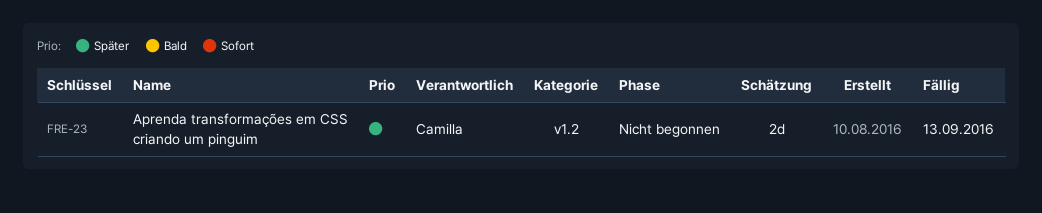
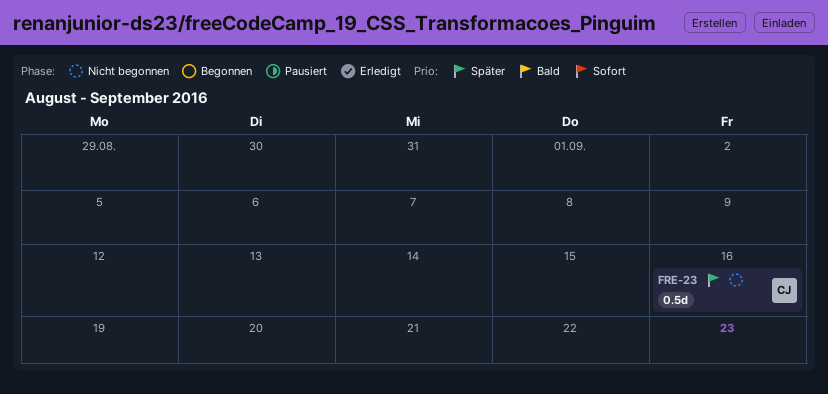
FRE-23, estimate: 2d -> 0.5d
FRE-23, due: Sep 13 -> Sep 16

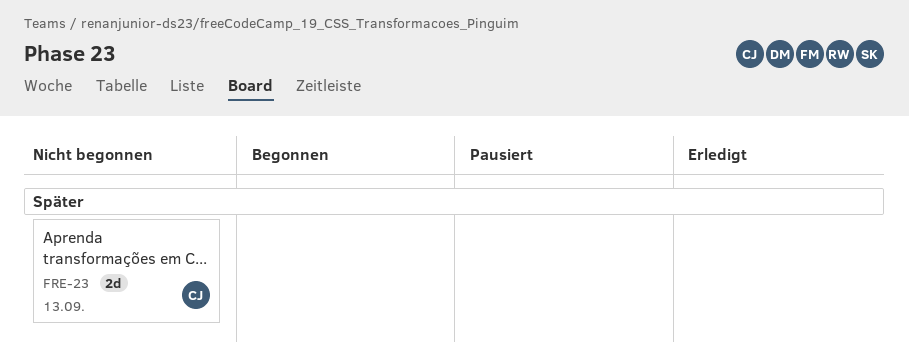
FRE-23, estimate: 0.5d -> 2d
FRE-23, due: Sep 16 -> Sep 13

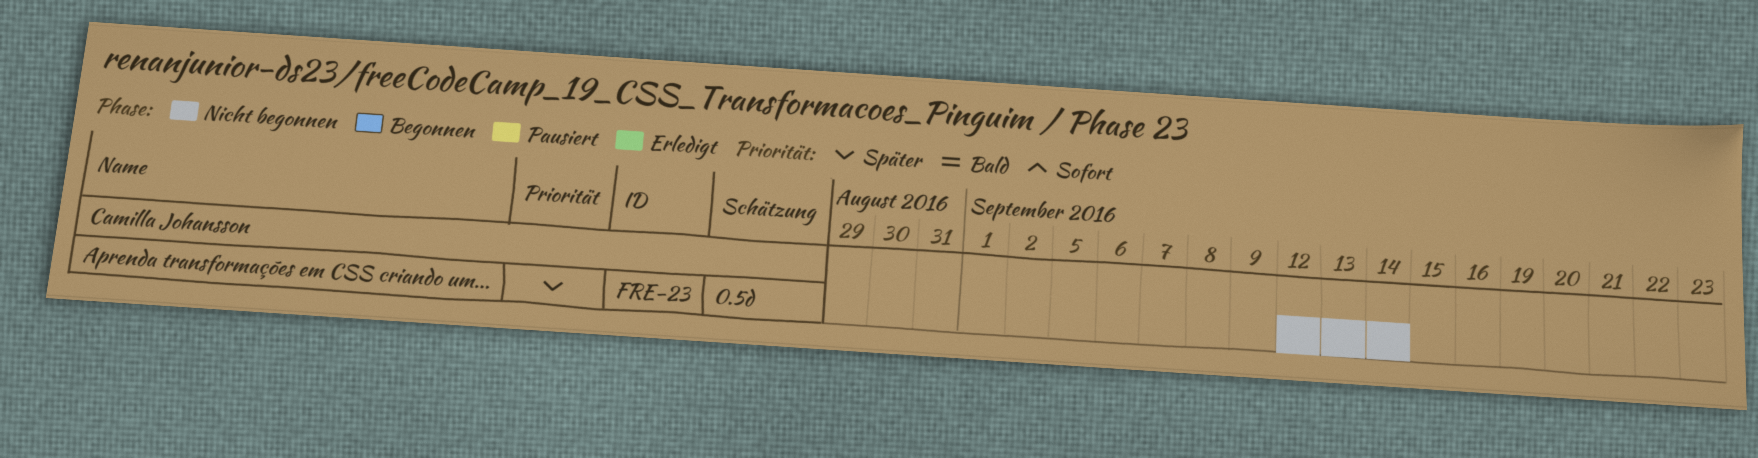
FRE-23, estimate: 2d -> 0.5d
FRE-23, due: Sep 13 -> Sep 14

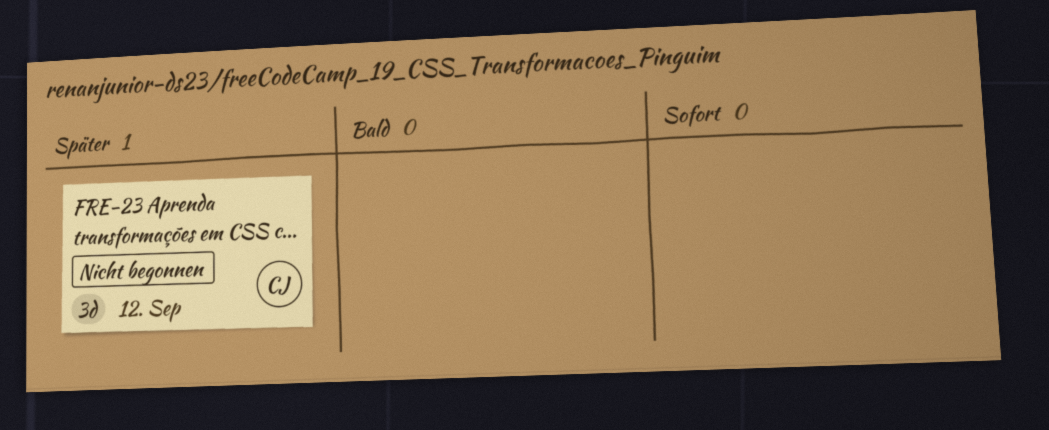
FRE-23, estimate: 0.5d -> 3d
FRE-23, due: Sep 14 -> Sep 12

